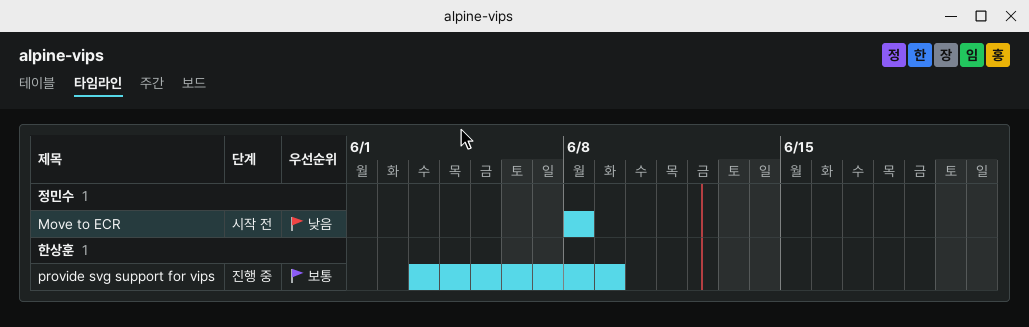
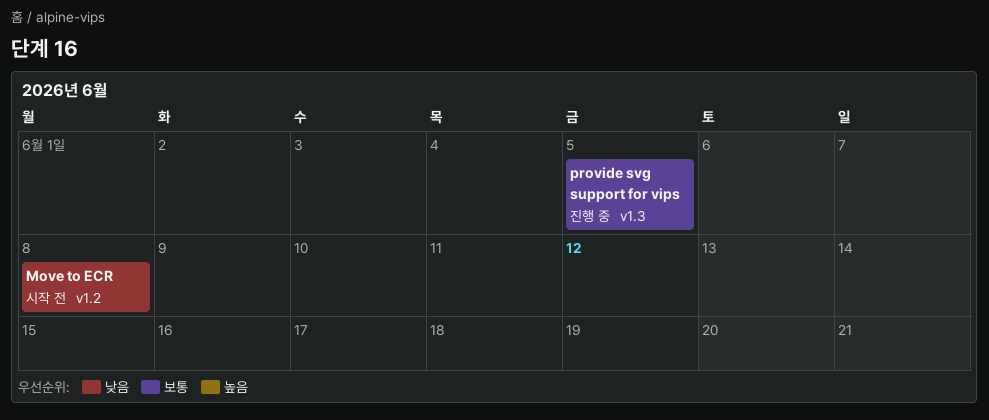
provide svg support for vips, due: Jun 9 -> Jun 5

